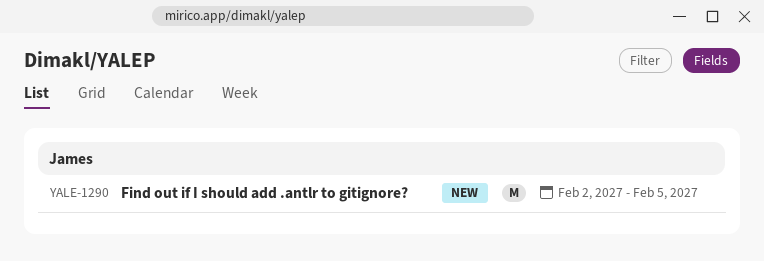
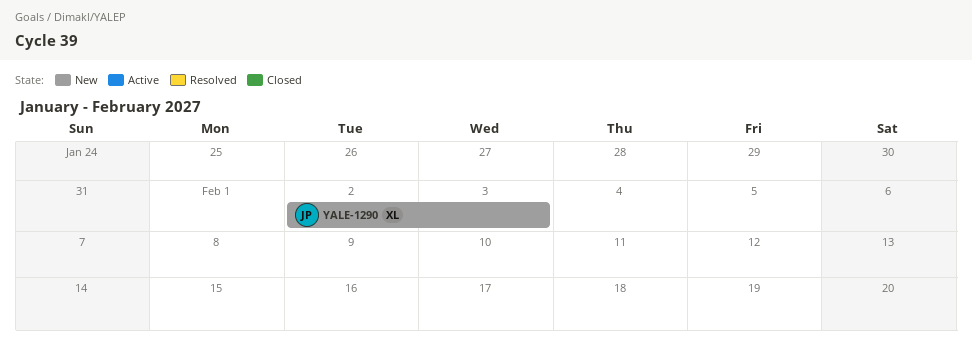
YALE-1290, estimate: M -> XL
YALE-1290, due: Feb 5 -> Feb 3

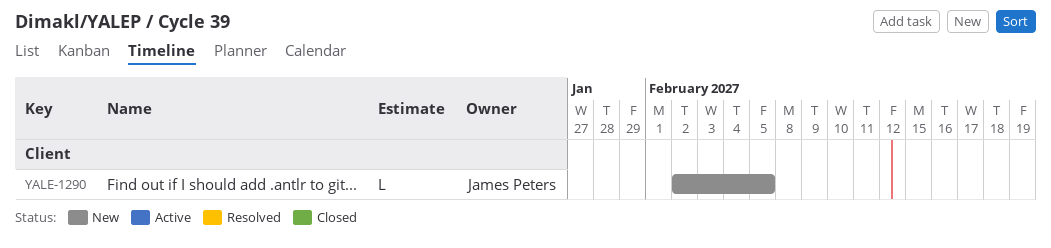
YALE-1290, estimate: XL -> L
YALE-1290, due: Feb 3 -> Feb 5

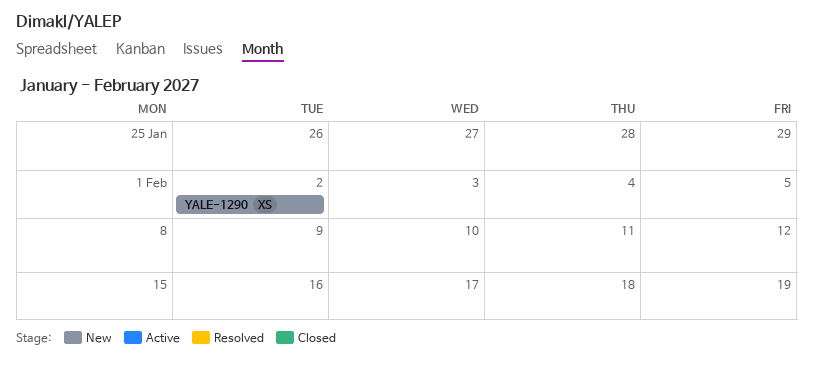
YALE-1290, estimate: L -> XS
YALE-1290, due: Feb 5 -> Feb 2

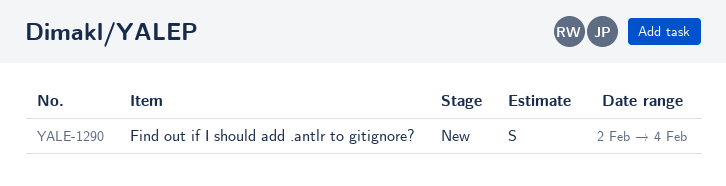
YALE-1290, estimate: XS -> S
YALE-1290, due: Feb 2 -> Feb 4

